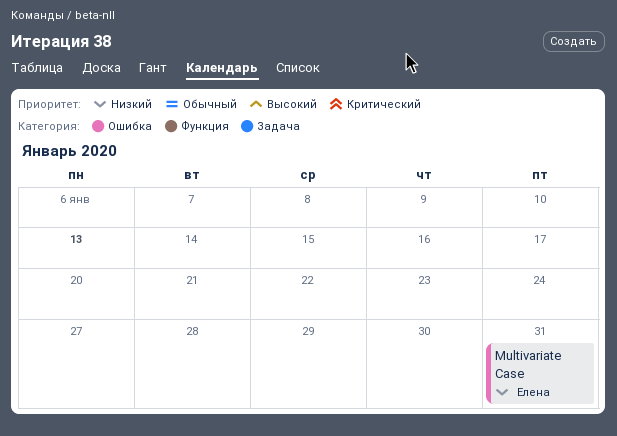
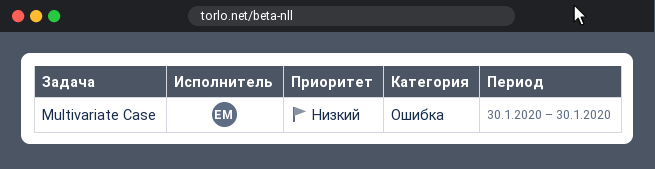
Multivariate Case, due: Jan 31 -> Jan 30

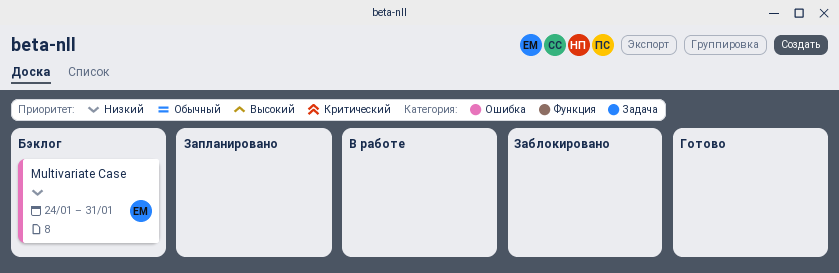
Multivariate Case, start: Jan 30 -> Jan 24
Multivariate Case, due: Jan 30 -> Jan 31

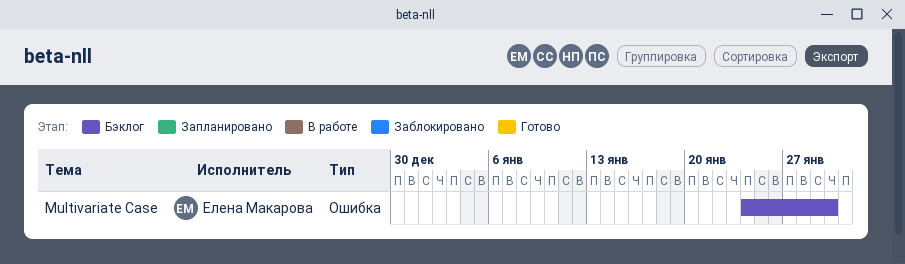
Multivariate Case, due: Jan 31 -> Jan 30

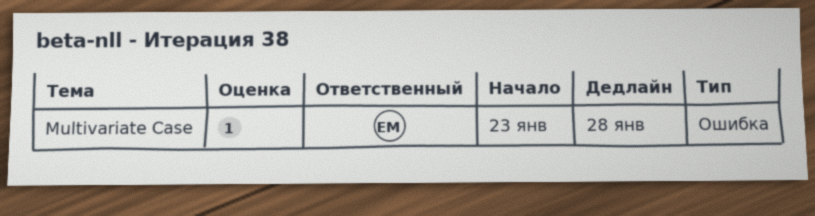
Multivariate Case, start: Jan 24 -> Jan 23
Multivariate Case, due: Jan 30 -> Jan 28

